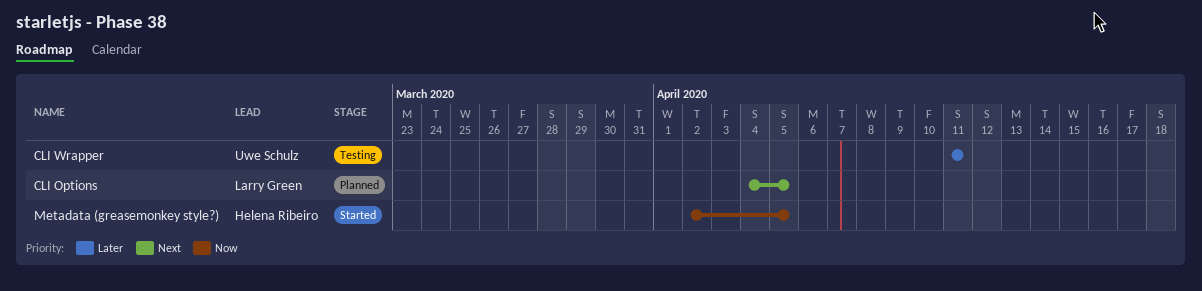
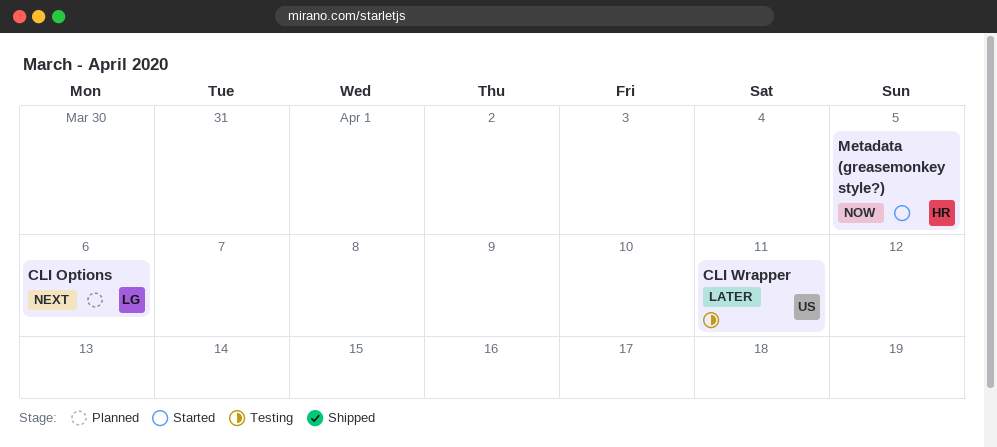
CLI Options, due: Apr 5 -> Apr 6

